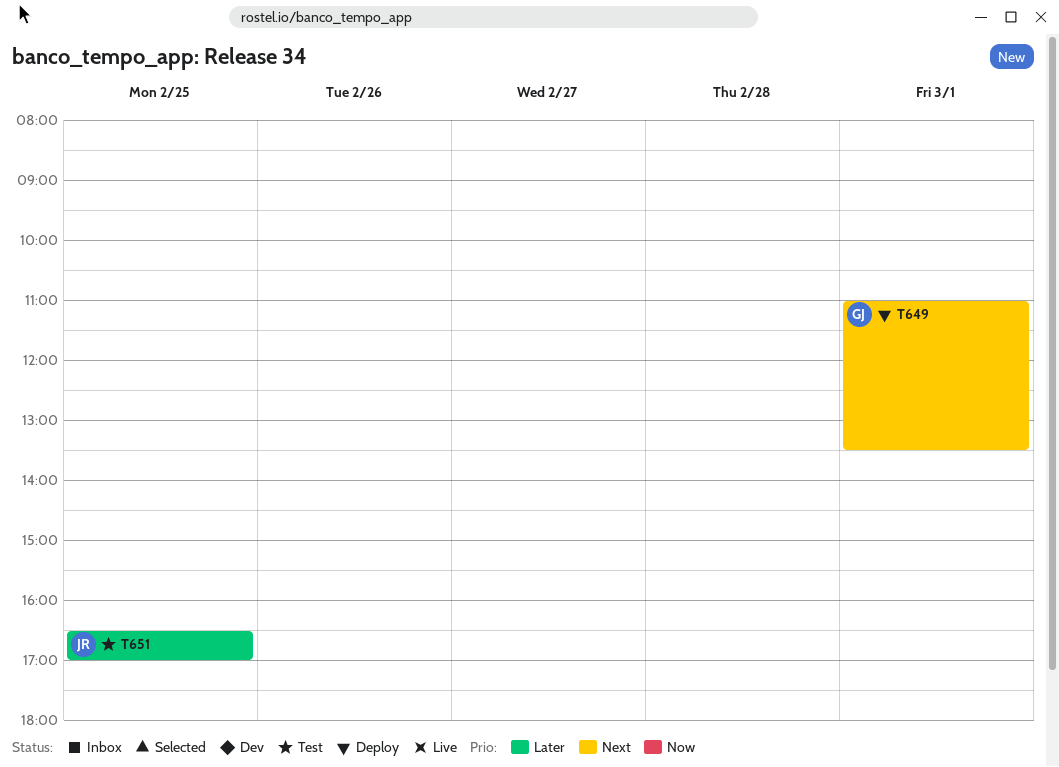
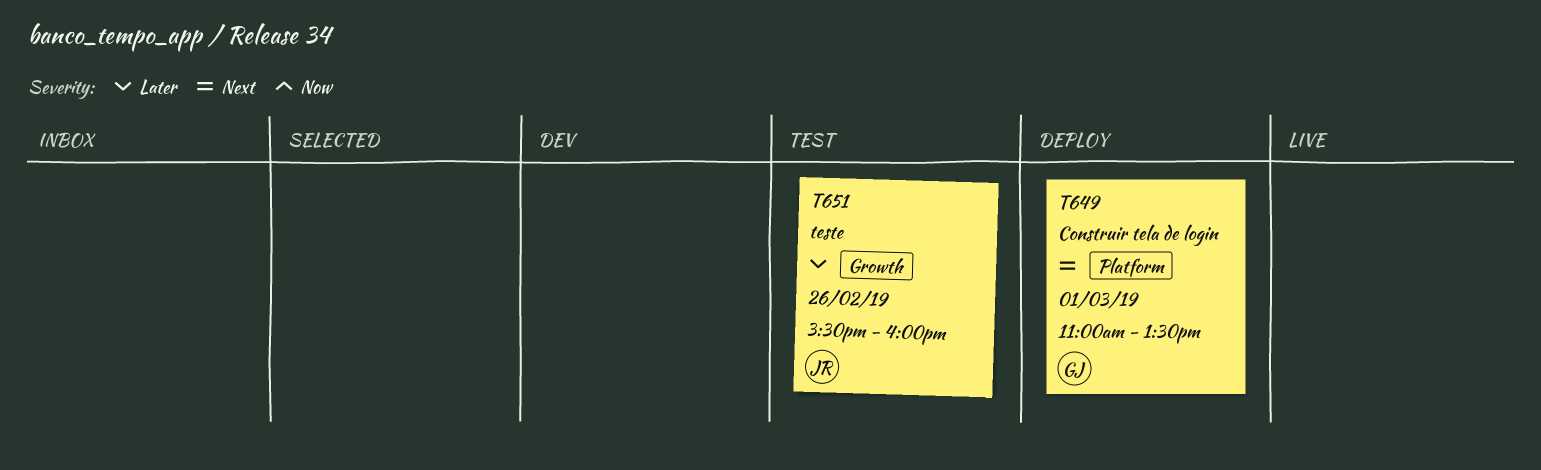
T651, day: Feb 25 -> Feb 26
T651, begins: 16:30 -> 15:30
T651, ends: 17:00 -> 16:00

